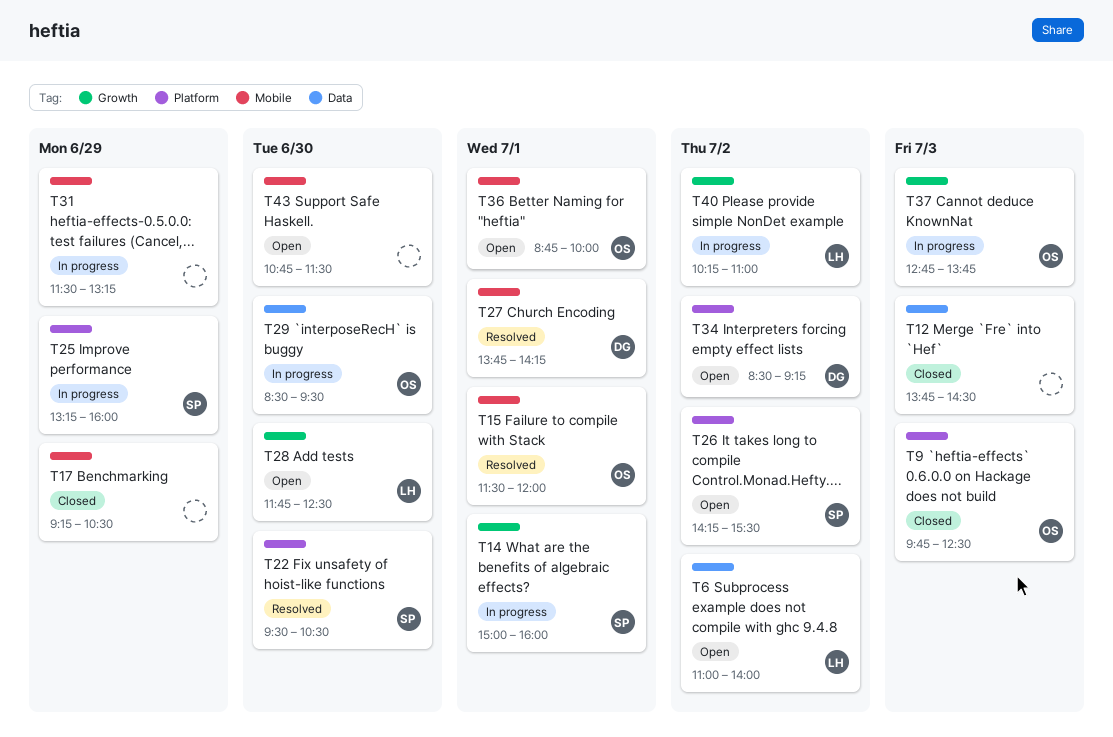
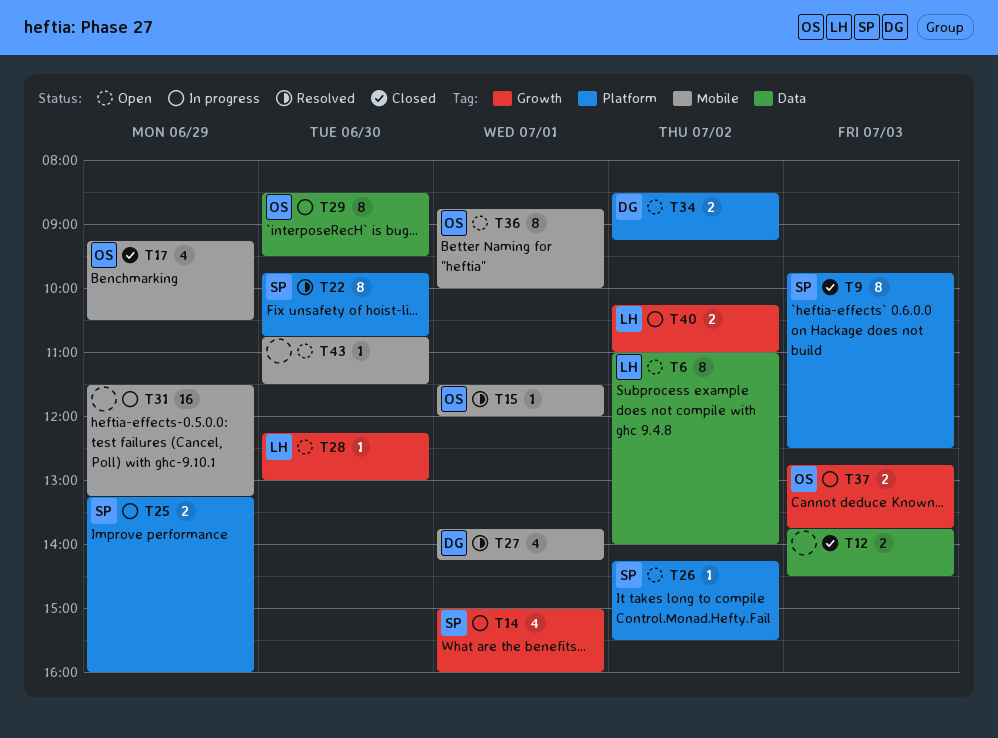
T9, owner: OS -> SP
T17, owner: none -> OS
T22, begins: 09:30 -> 09:45
T22, ends: 10:30 -> 10:45
T28, begins: 11:45 -> 12:15
T28, ends: 12:30 -> 13:00

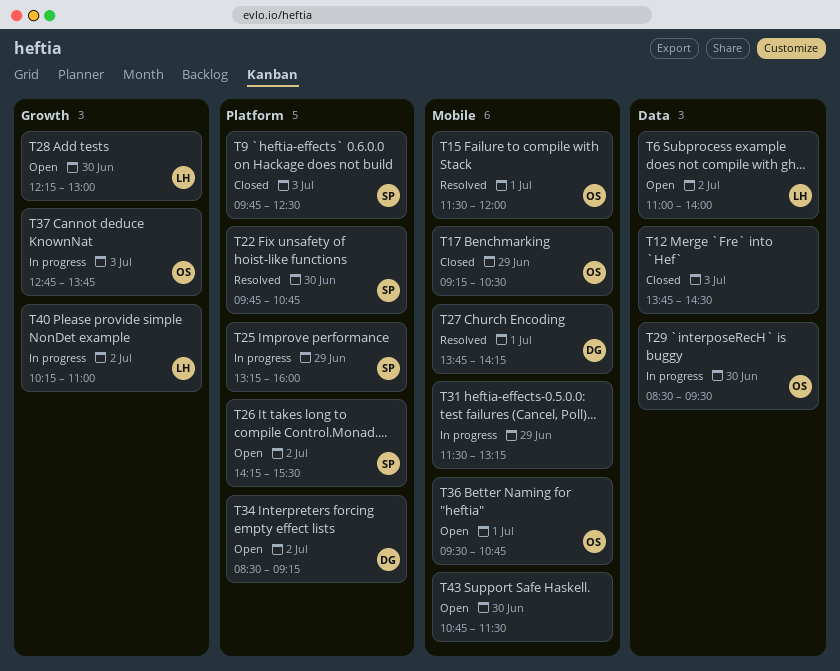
T14: present -> none
T36, begins: 08:45 -> 09:30
T36, ends: 10:00 -> 10:45

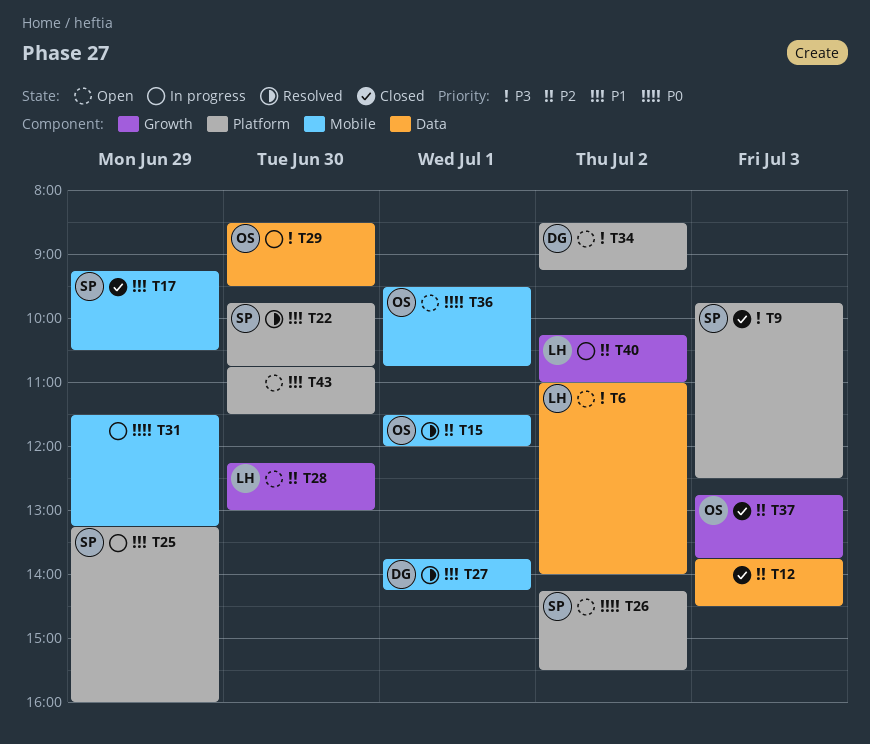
T17, owner: OS -> SP
T37, status: In progress -> Closed
T43, label: Mobile -> Platform

